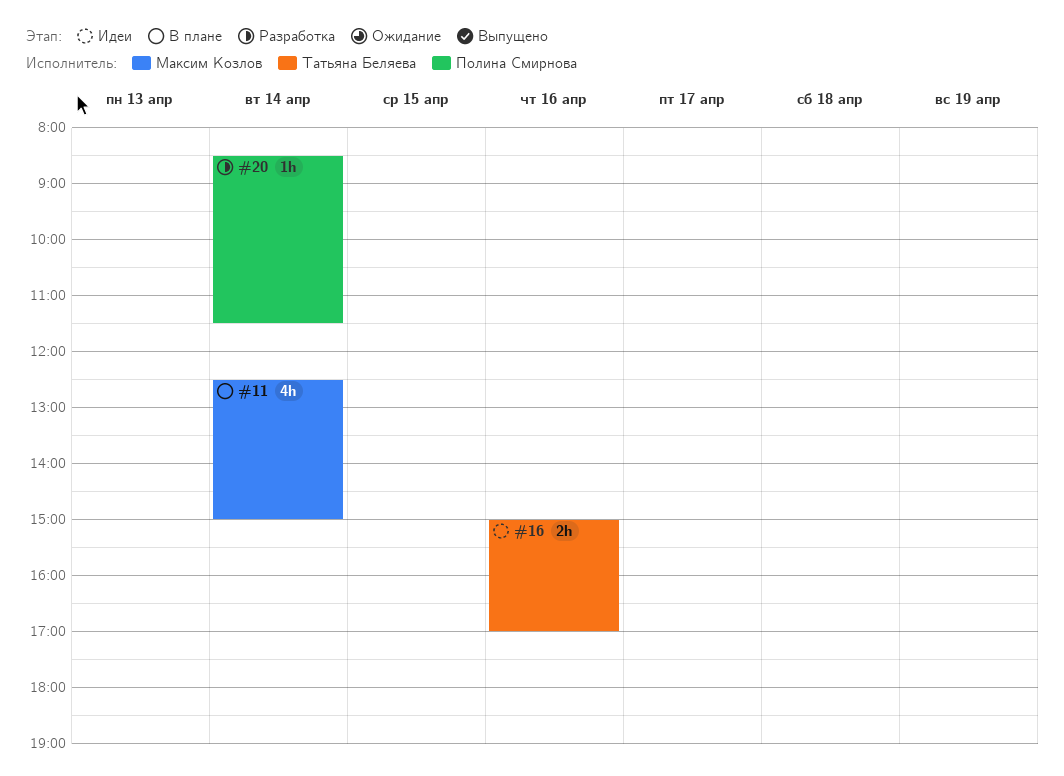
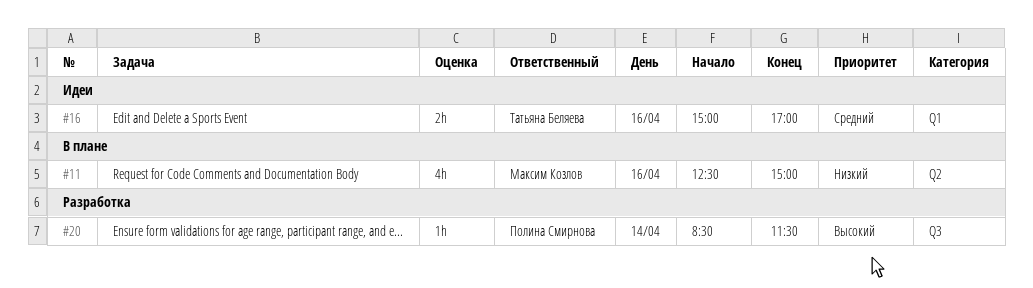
#11, day: Apr 14 -> Apr 16

